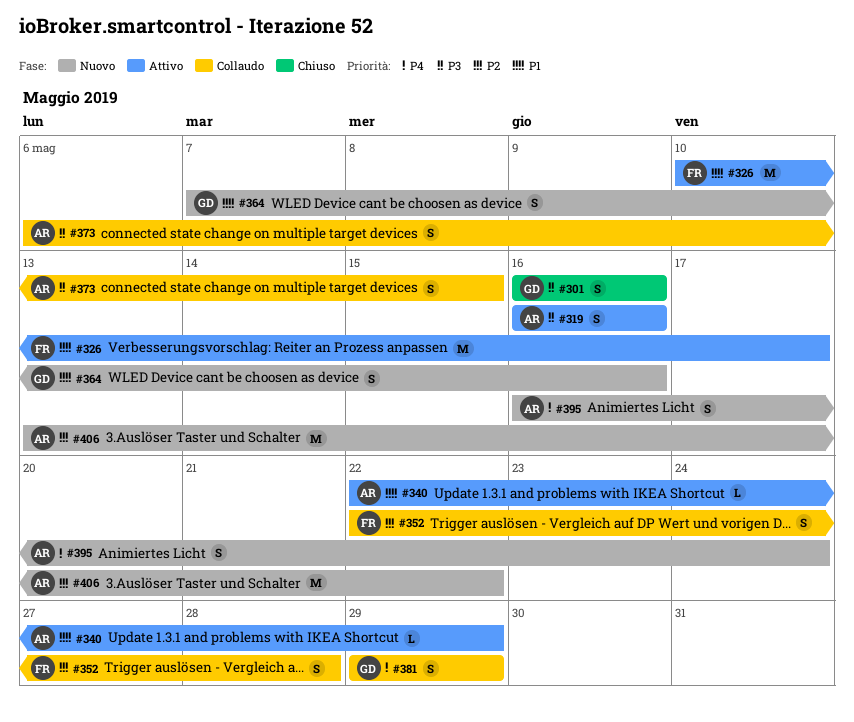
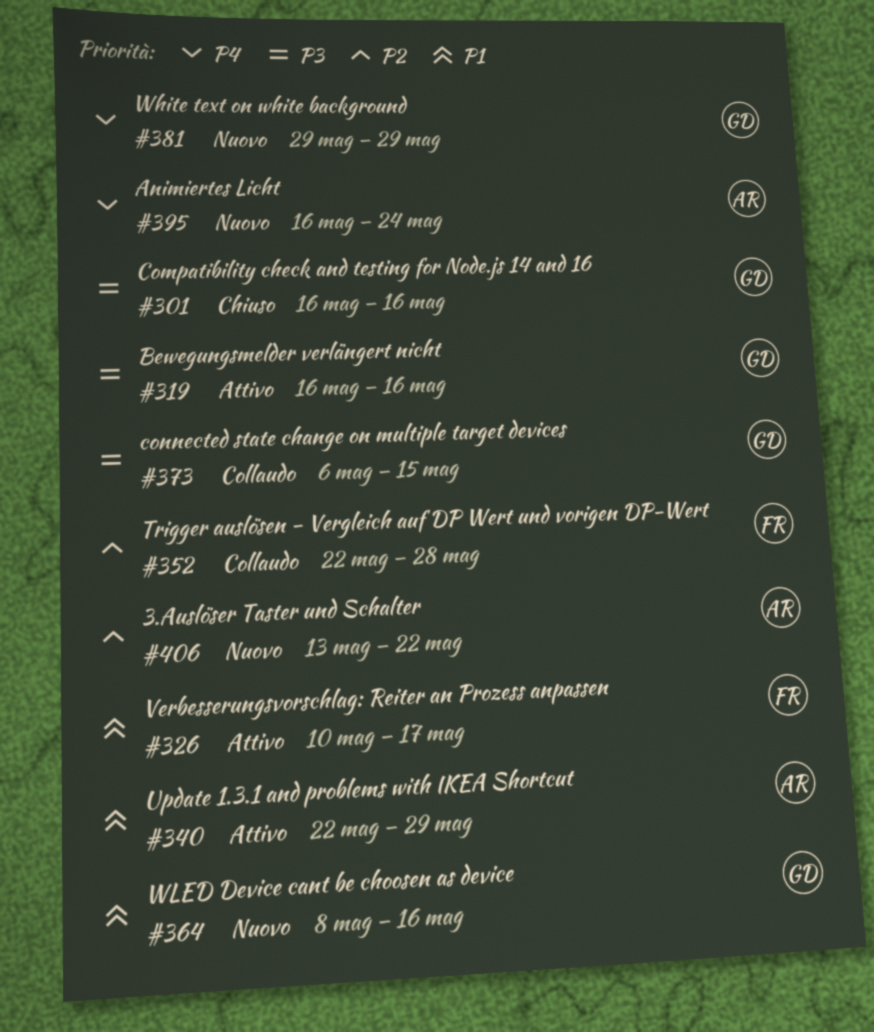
#319, owner: AR -> GD
#364, start: May 7 -> May 8
#373, owner: AR -> GD
#381, status: Collaudo -> Nuovo

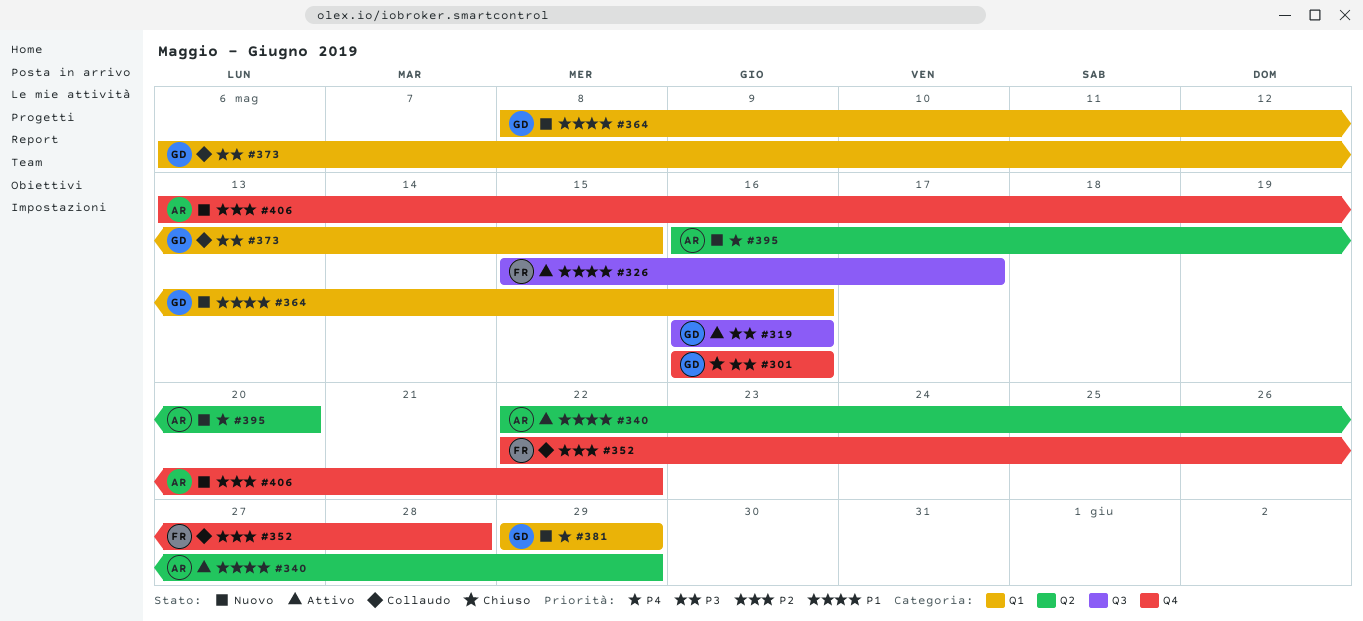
#326, start: May 10 -> May 15
#395, due: May 24 -> May 20

